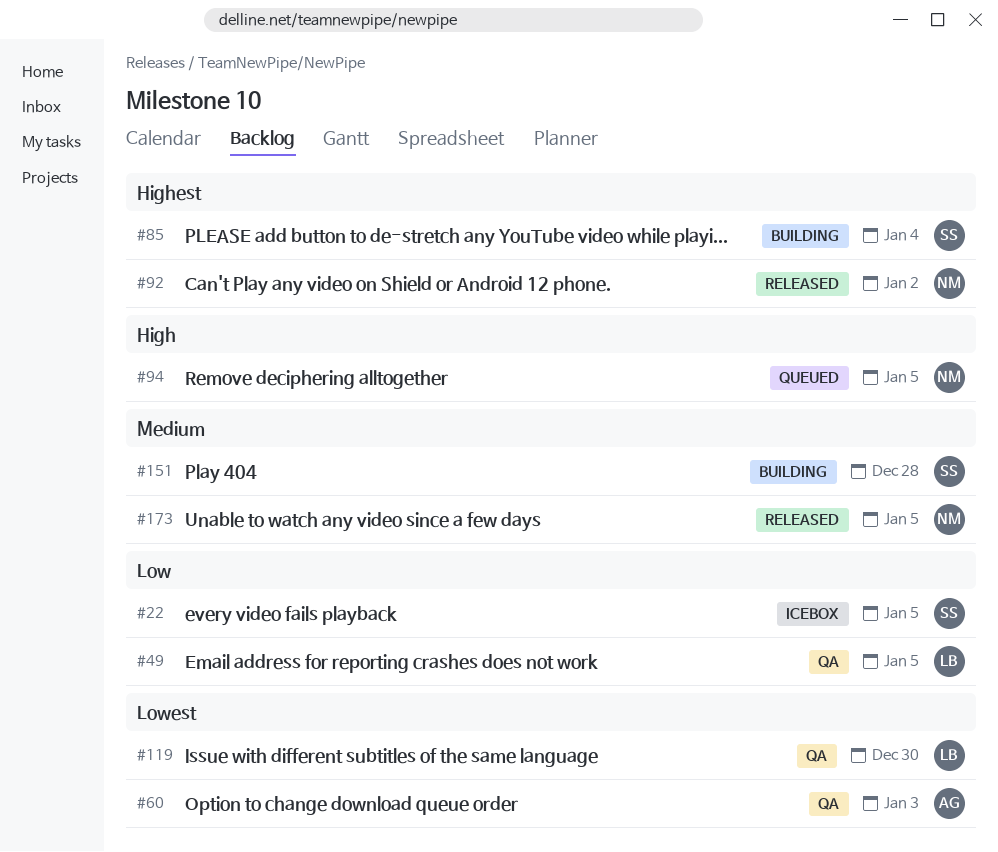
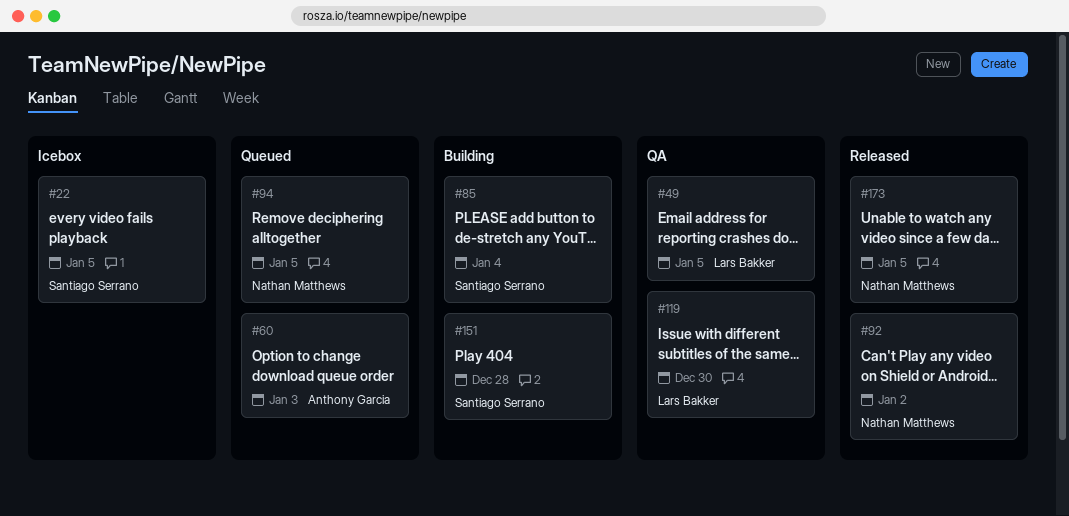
#60, status: QA -> Queued

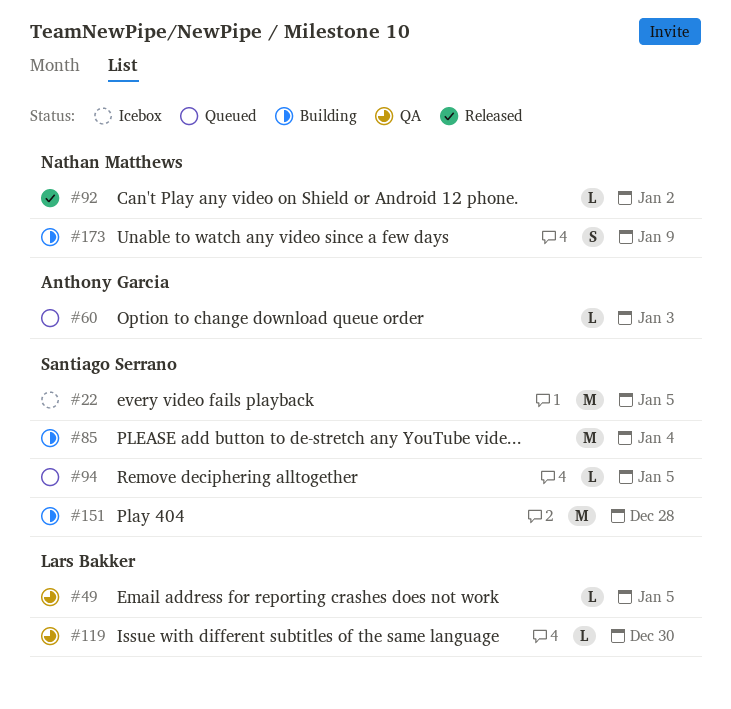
#94, owner: Nathan Matthews -> Santiago Serrano
#173, status: Released -> Building
#173, due: Jan 5 -> Jan 9

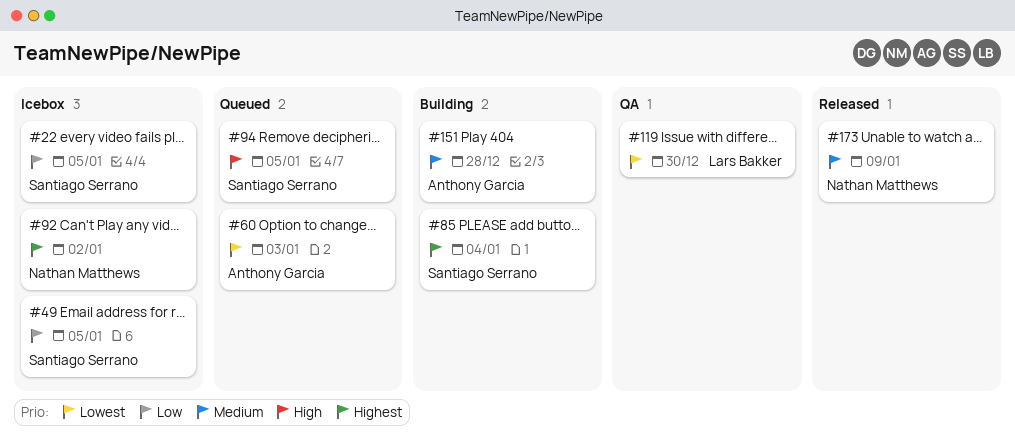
#49, status: QA -> Icebox
#49, owner: Lars Bakker -> Santiago Serrano
#92, status: Released -> Icebox
#151, owner: Santiago Serrano -> Anthony Garcia
#173, status: Building -> Released

